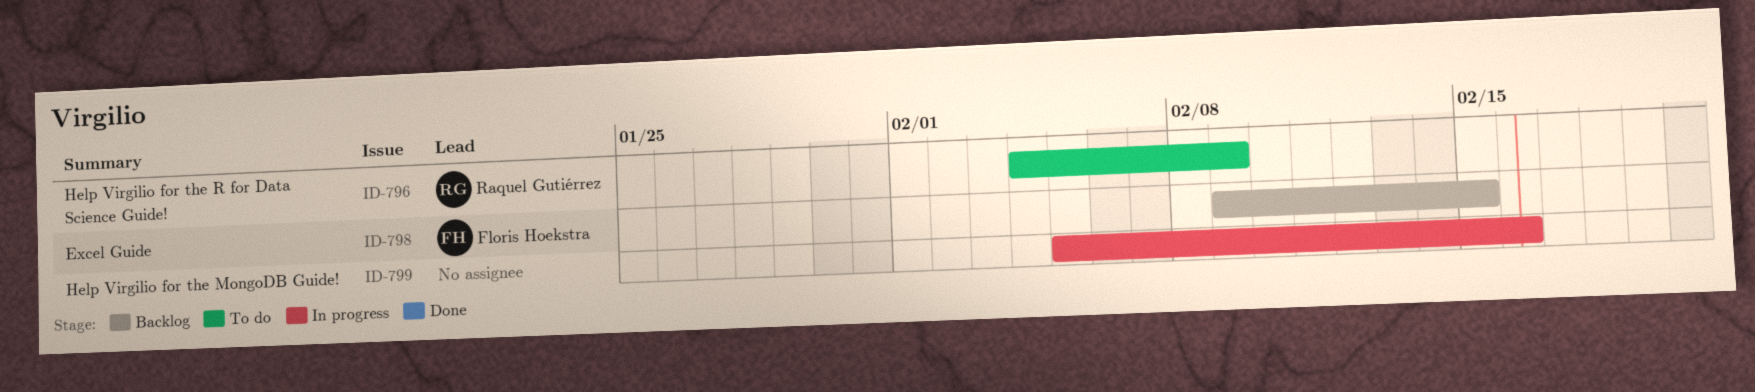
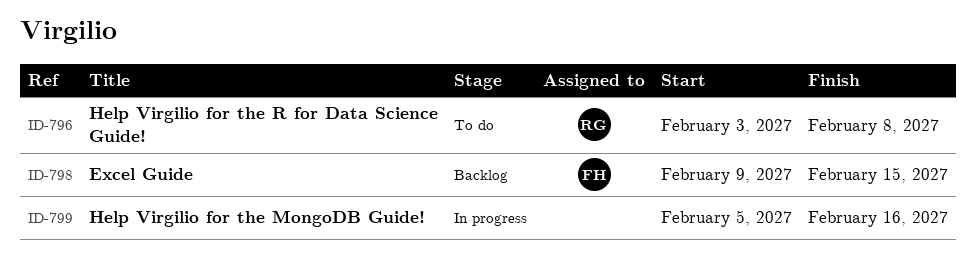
ID-796, start: Feb 4 -> Feb 3
ID-796, due: Feb 9 -> Feb 8

